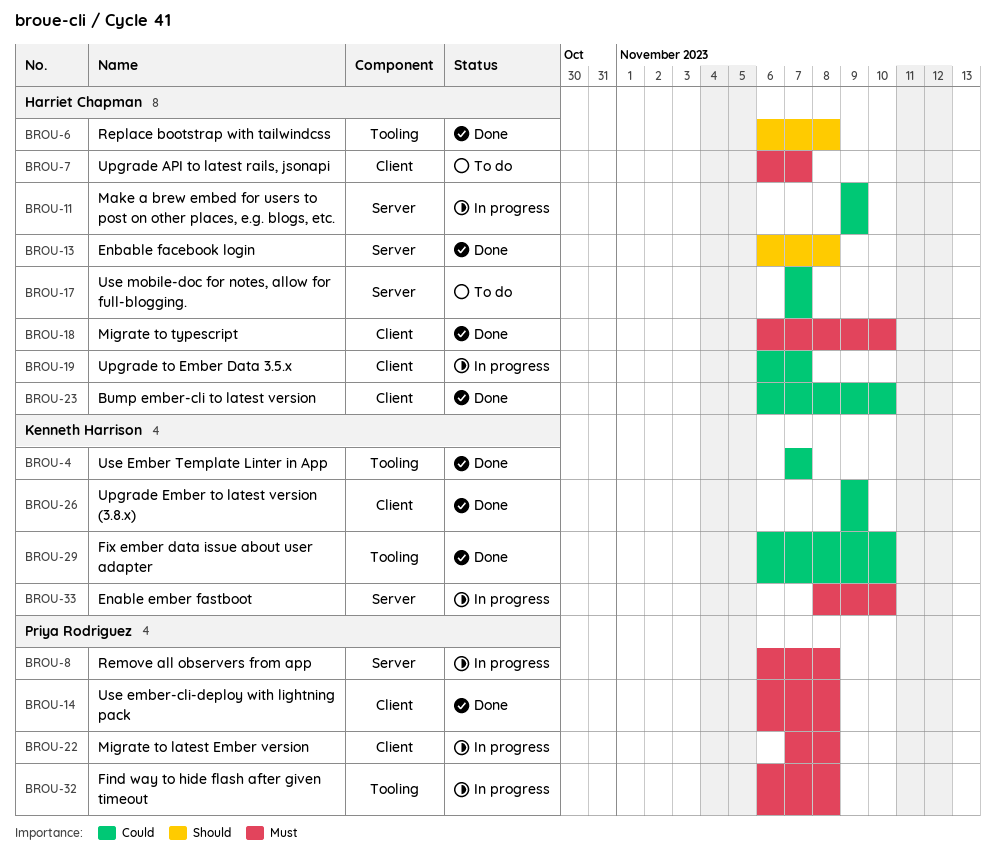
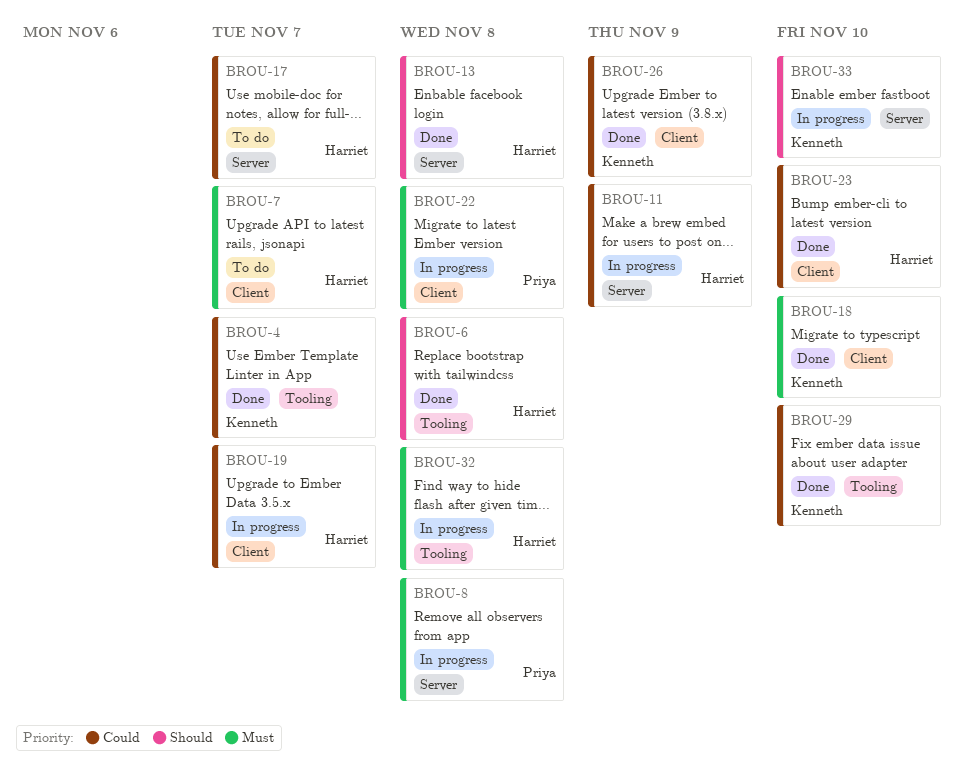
BROU-14: present -> none
BROU-18, owner: Harriet Chapman -> Kenneth Harrison
BROU-32, owner: Priya Rodriguez -> Harriet Chapman
BROU-33, priority: Must -> Should

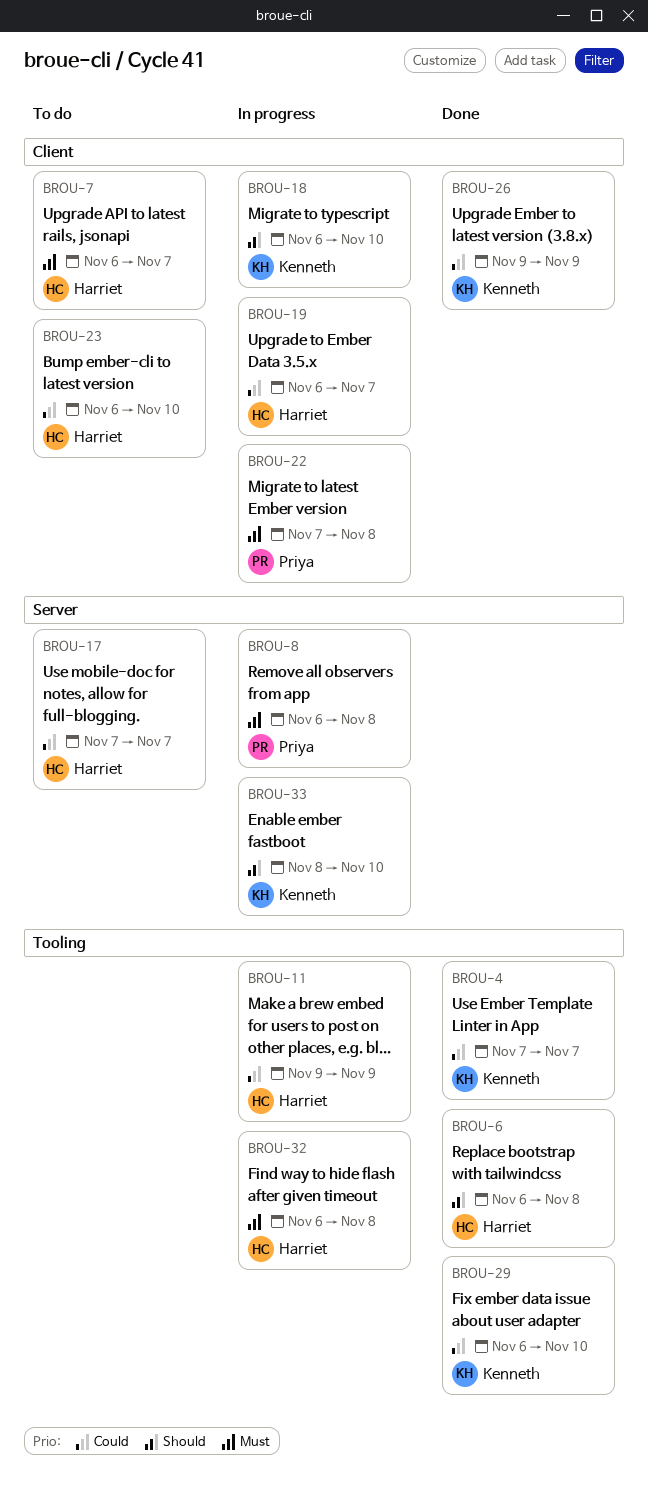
BROU-11, label: Server -> Tooling
BROU-13: present -> none
BROU-18, status: Done -> In progress
BROU-18, priority: Must -> Should
BROU-23, status: Done -> To do

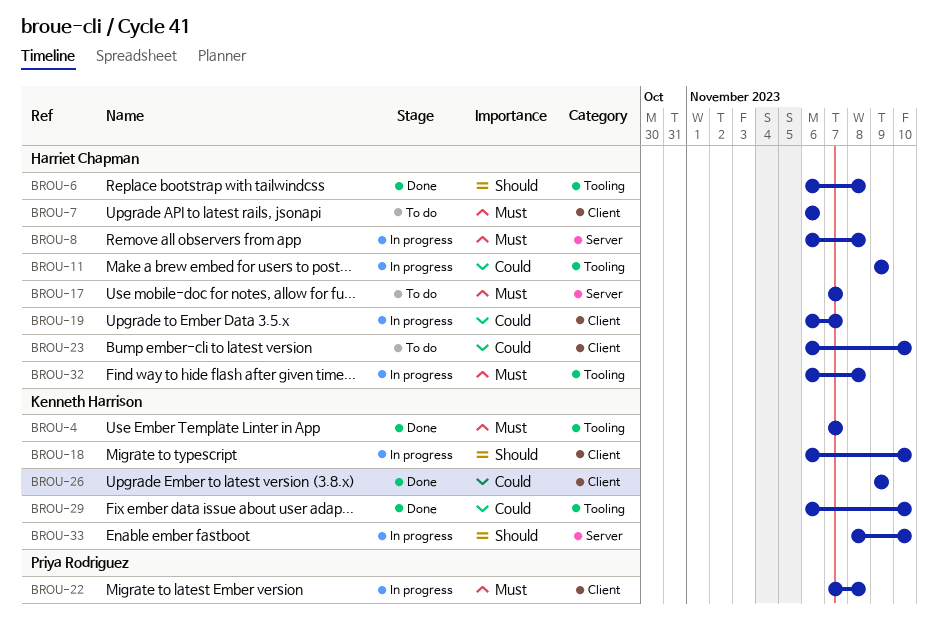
BROU-4, priority: Could -> Must
BROU-7, due: Nov 7 -> Nov 6
BROU-8, owner: Priya Rodriguez -> Harriet Chapman
BROU-17, priority: Could -> Must

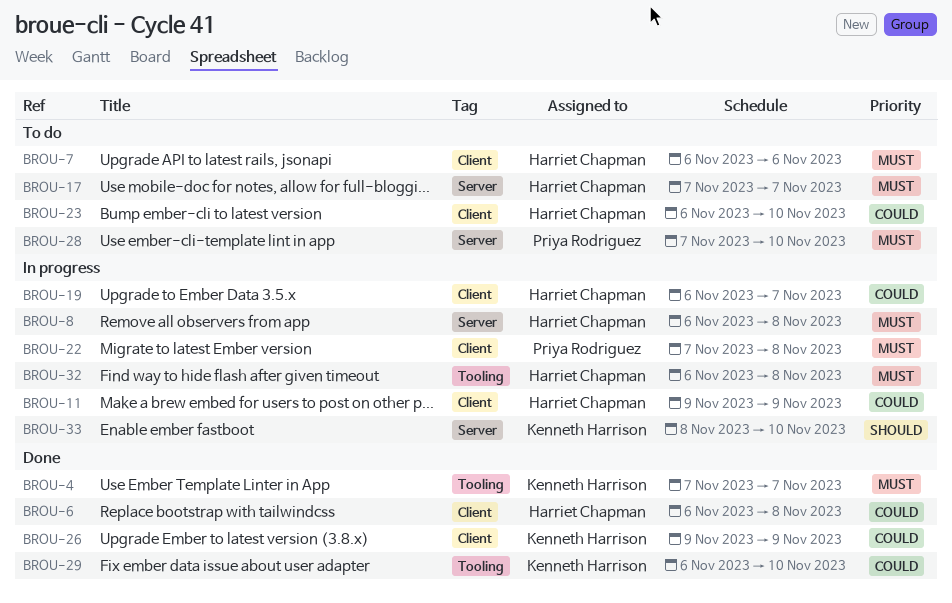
BROU-6, priority: Should -> Could
BROU-6, label: Tooling -> Client
BROU-11, label: Tooling -> Client
BROU-18: present -> none
BROU-28: none -> present

